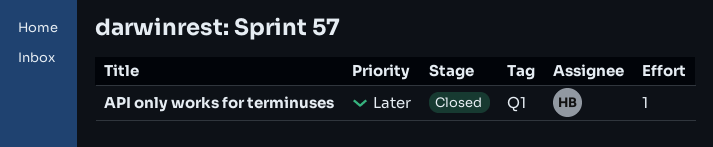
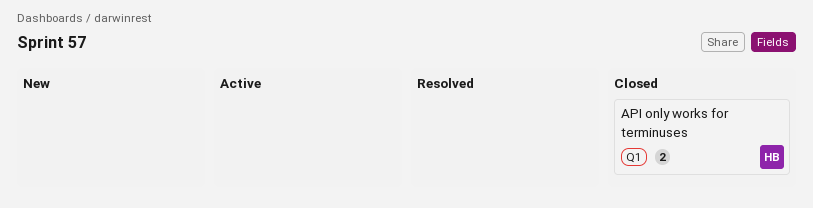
API only works for terminuses, estimate: 1 -> 2

